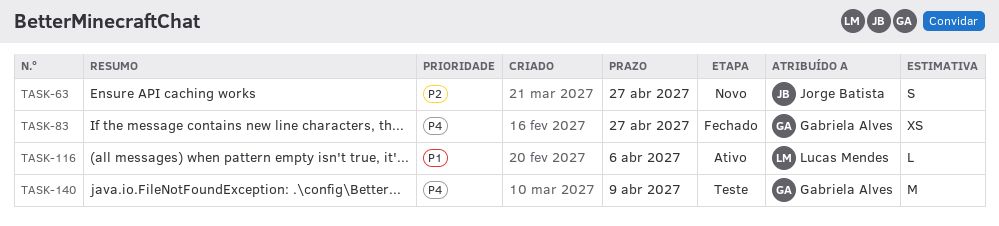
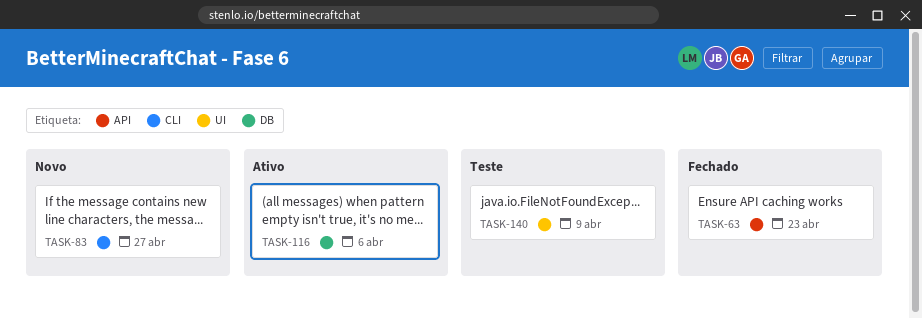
TASK-63, status: Novo -> Fechado
TASK-63, due: Apr 27 -> Apr 23
TASK-83, status: Fechado -> Novo

